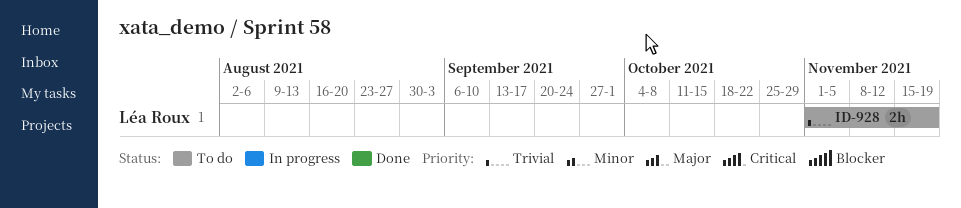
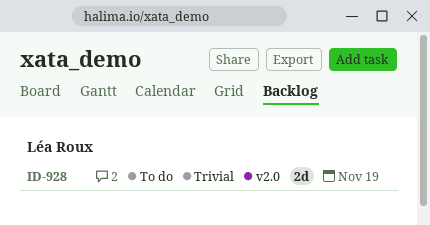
ID-928, estimate: 2h -> 2d

